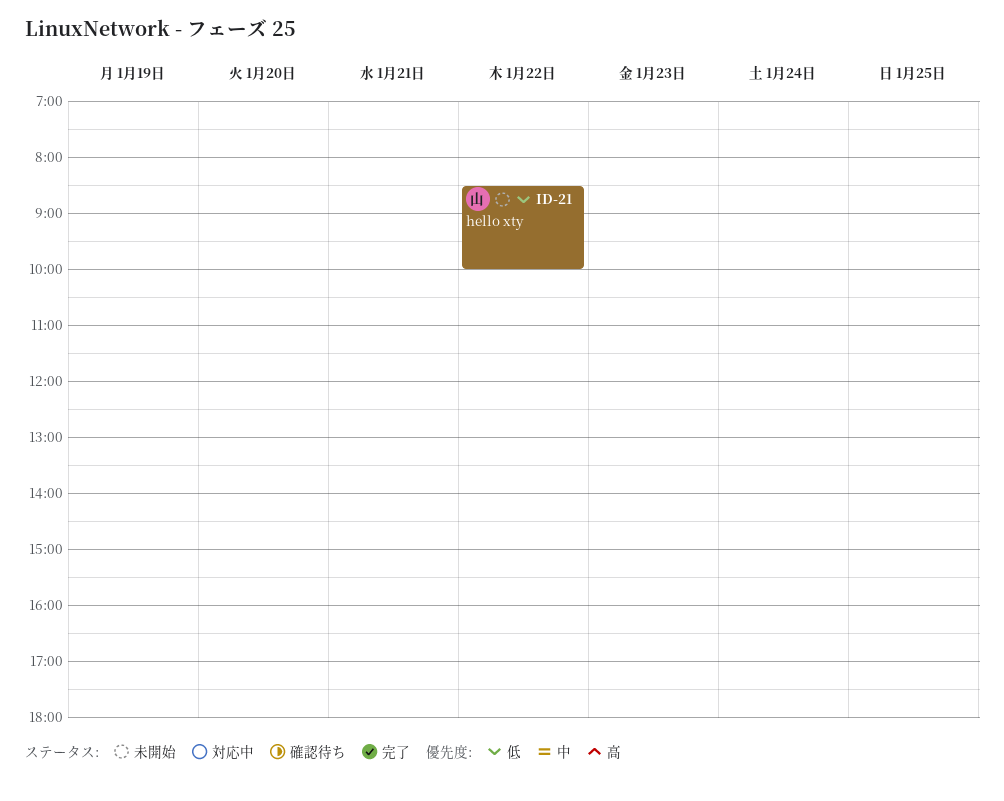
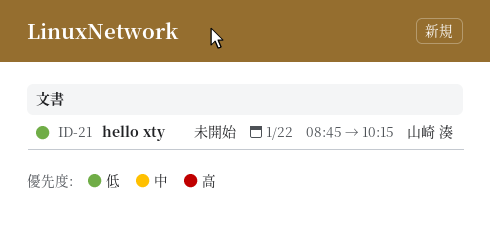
ID-21, begins: 08:30 -> 08:45
ID-21, ends: 10:00 -> 10:15

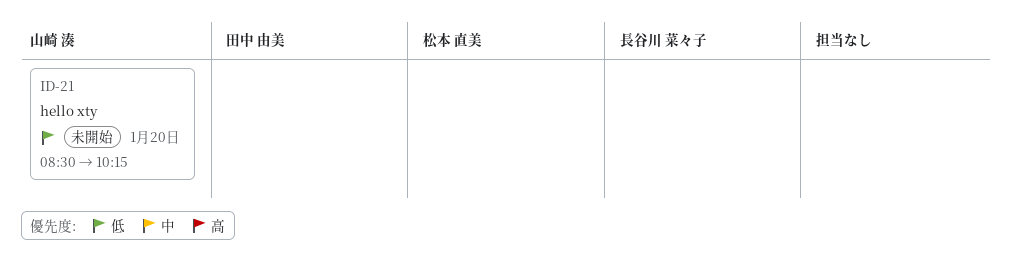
ID-21, day: Jan 22 -> Jan 20
ID-21, begins: 08:45 -> 08:30

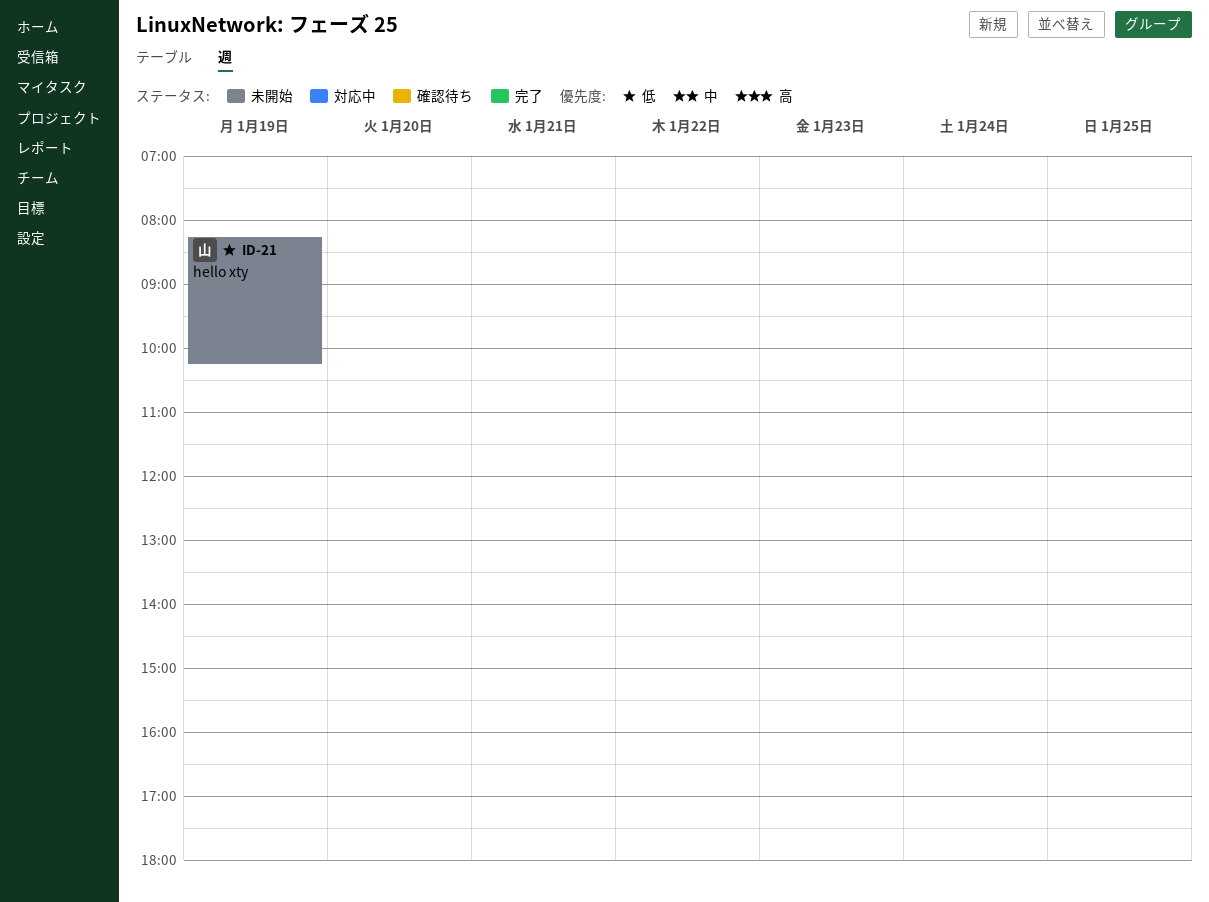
ID-21, day: Jan 20 -> Jan 19
ID-21, begins: 08:30 -> 08:15

